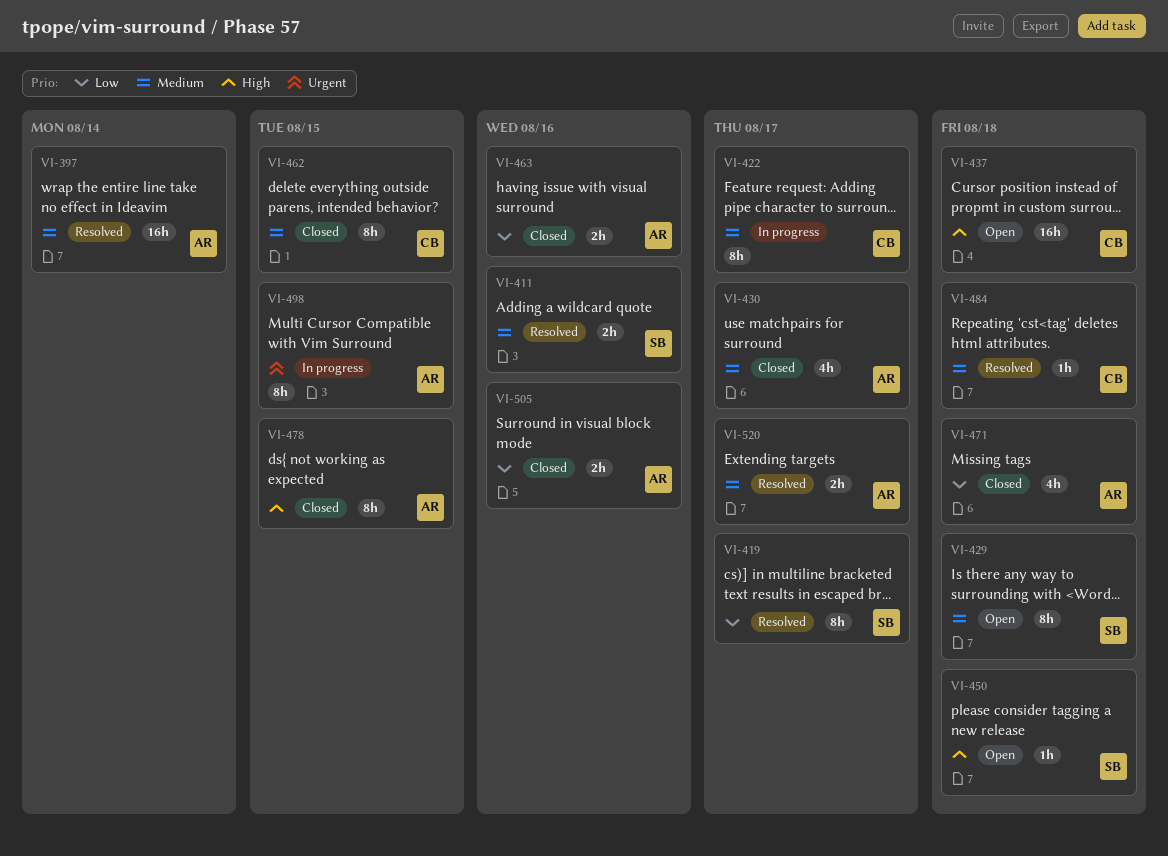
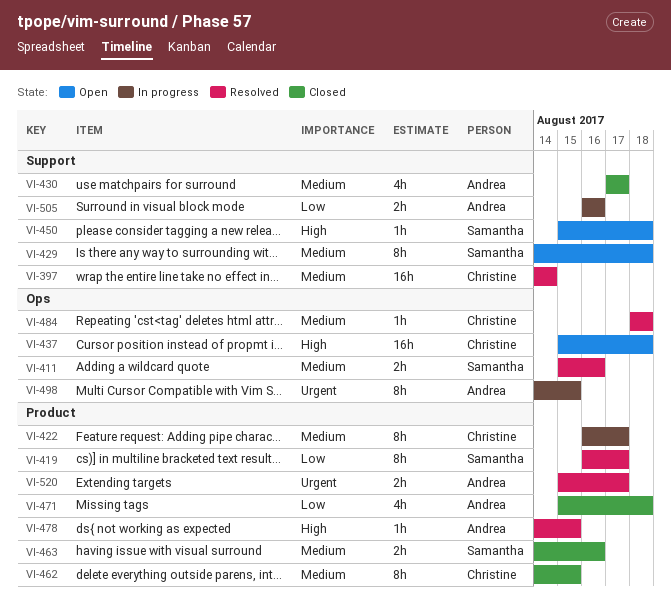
VI-397, owner: Andrea -> Christine
VI-463, owner: Andrea -> Samantha
VI-463, priority: Low -> Medium
VI-478, status: Closed -> Resolved
VI-478, estimate: 8h -> 1h
VI-505, status: Closed -> In progress
VI-520, priority: Medium -> Urgent

